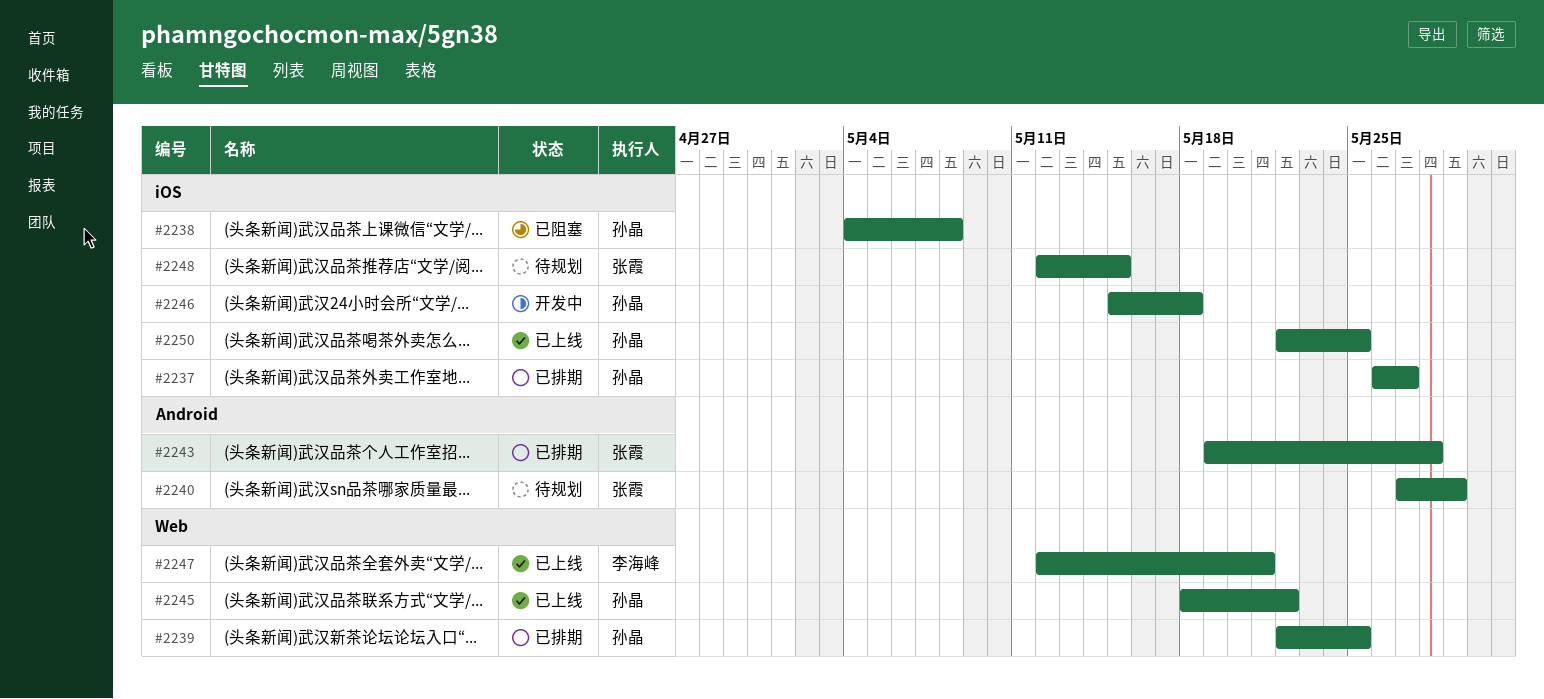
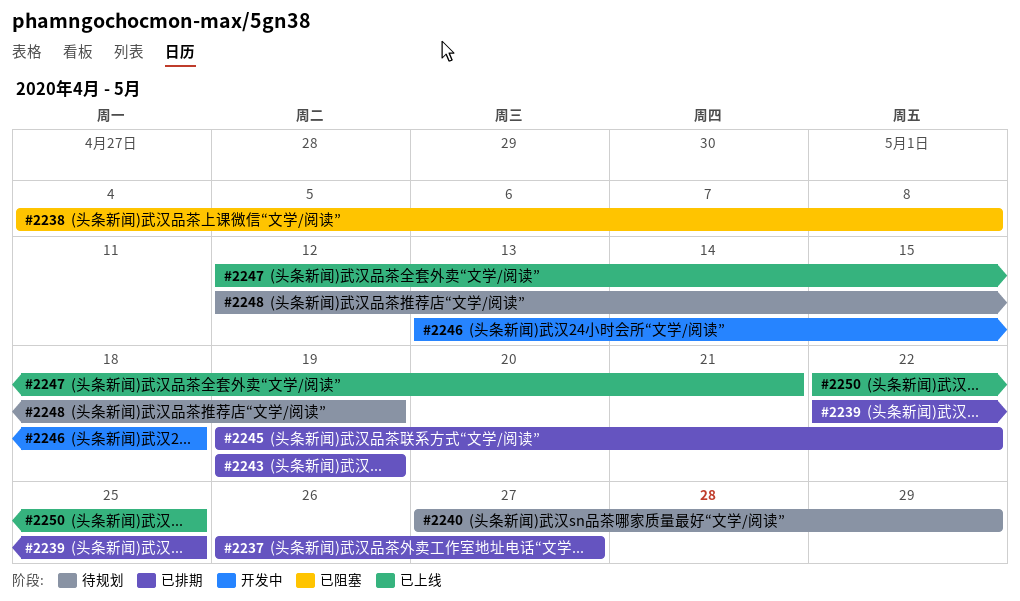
#2243, due: May 28 -> May 19
#2245, status: 已上线 -> 已排期
#2245, start: May 18 -> May 19
#2246, start: May 15 -> May 13
#2248, due: May 15 -> May 19

